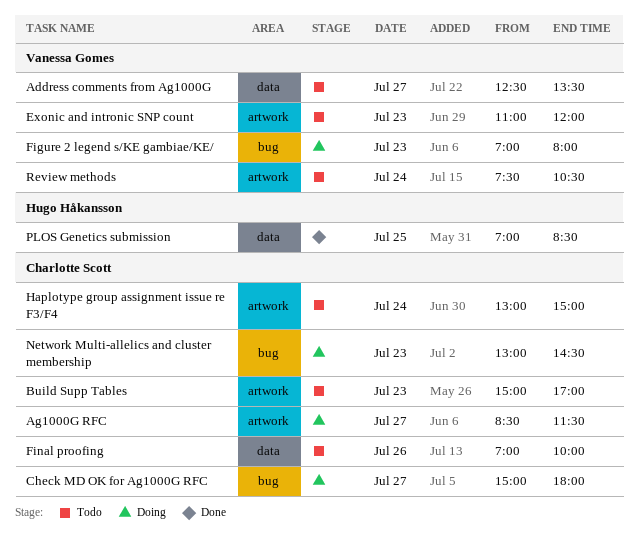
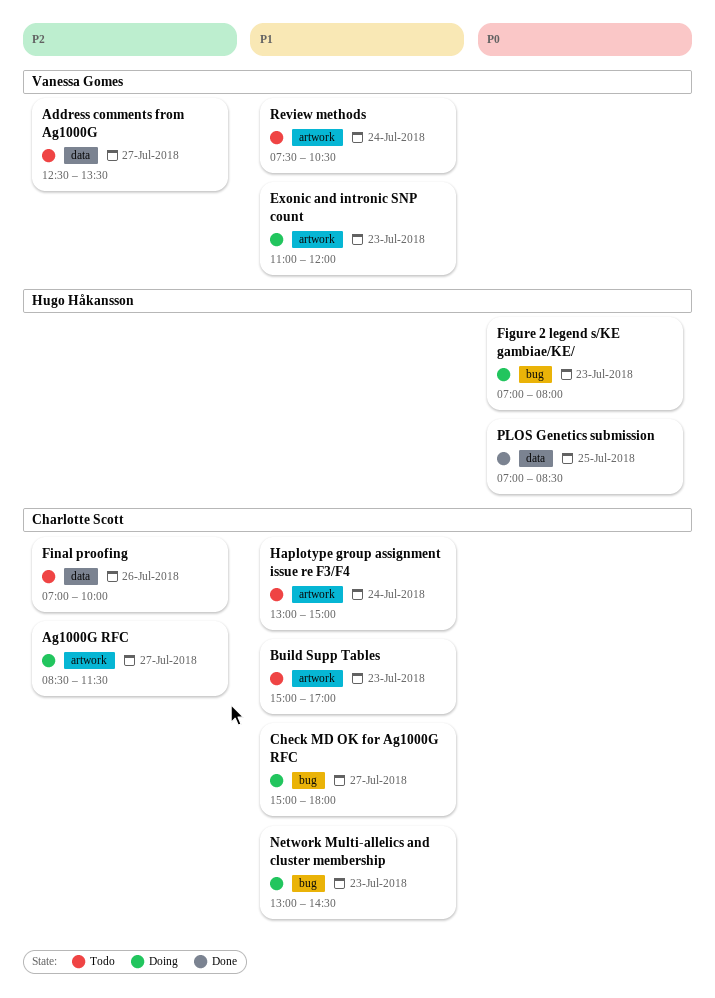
Exonic and intronic SNP count, status: Todo -> Doing
Figure 2 legend s/KE gambiae/KE/, owner: Vanessa Gomes -> Hugo Håkansson

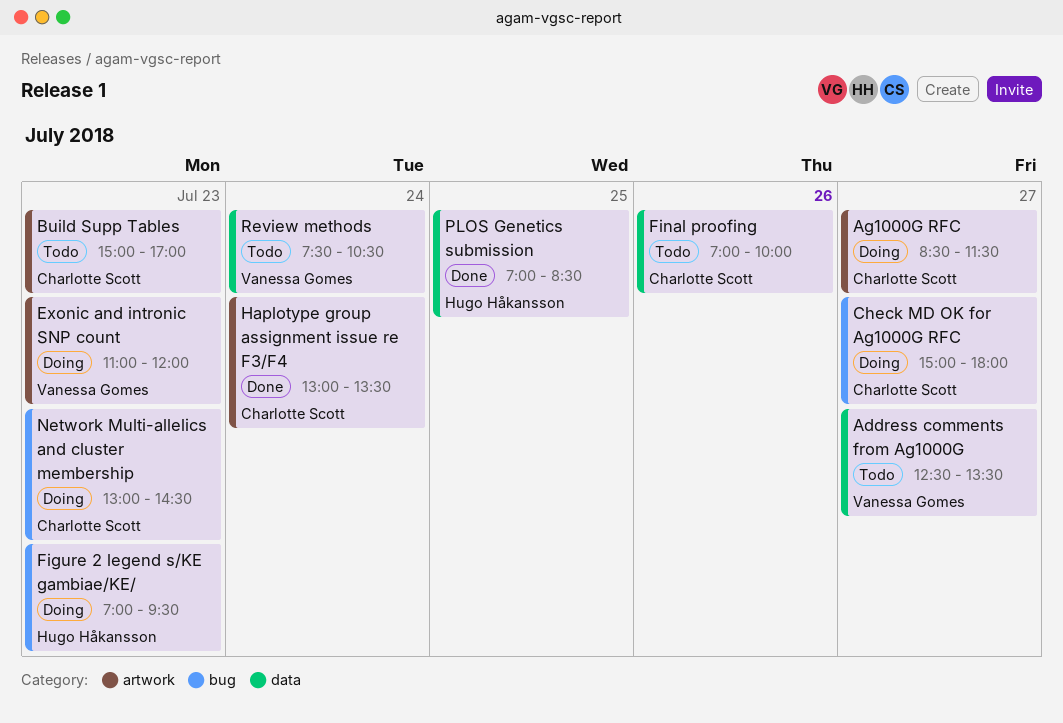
Figure 2 legend s/KE gambiae/KE/, ends: 08:00 -> 09:30
Haplotype group assignment issue re F3/F4, status: Todo -> Done
Haplotype group assignment issue re F3/F4, ends: 15:00 -> 13:30
Review methods, label: artwork -> data

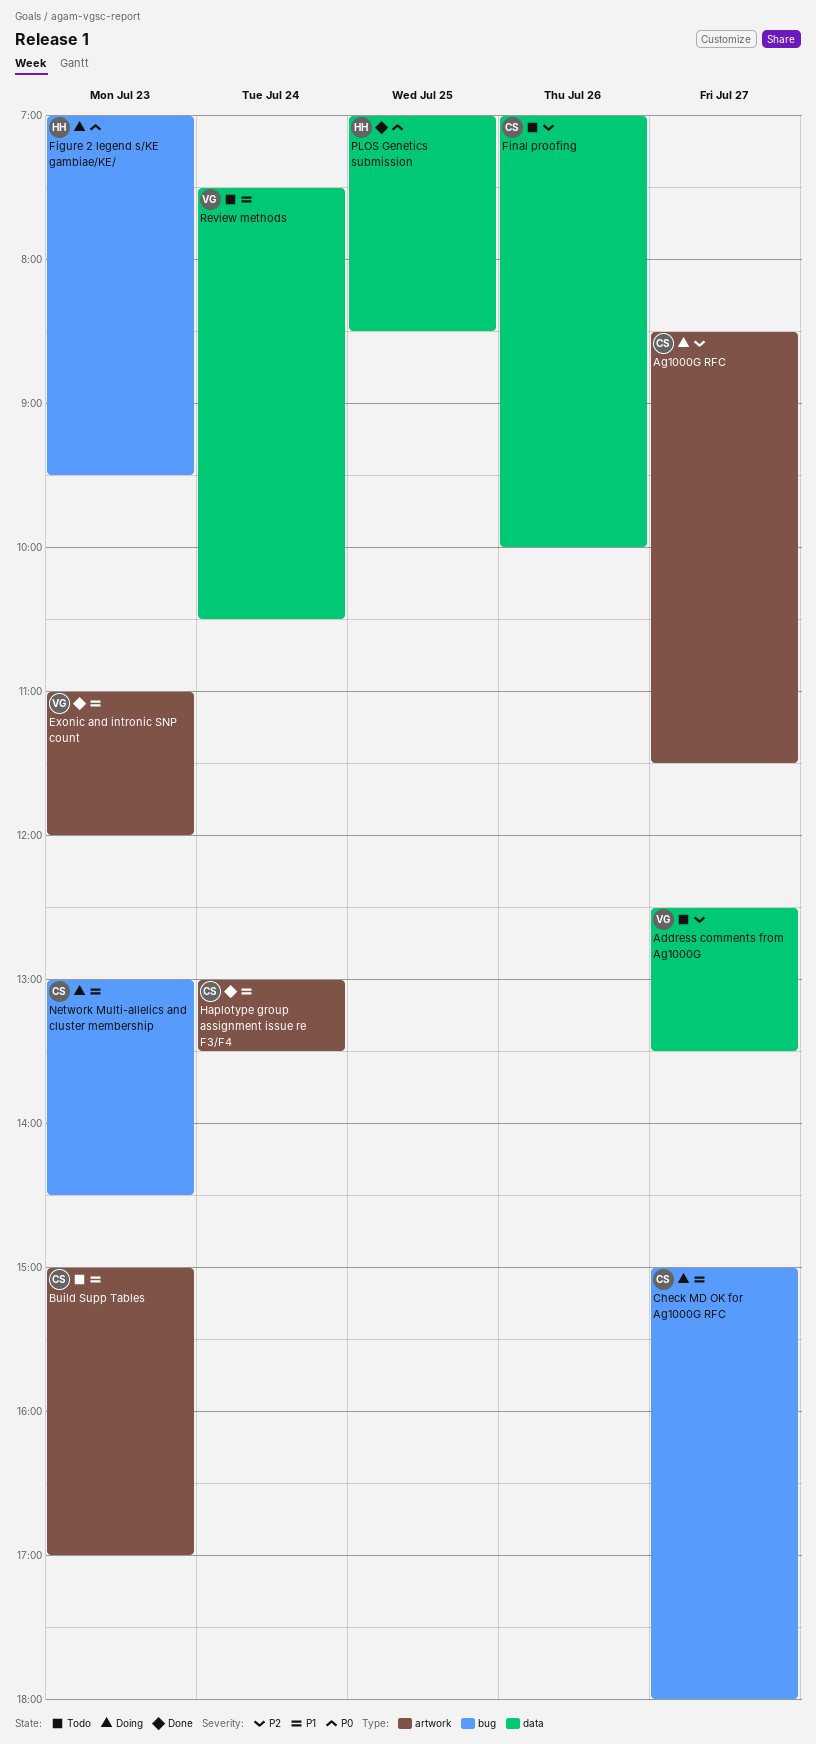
Exonic and intronic SNP count, status: Doing -> Done

